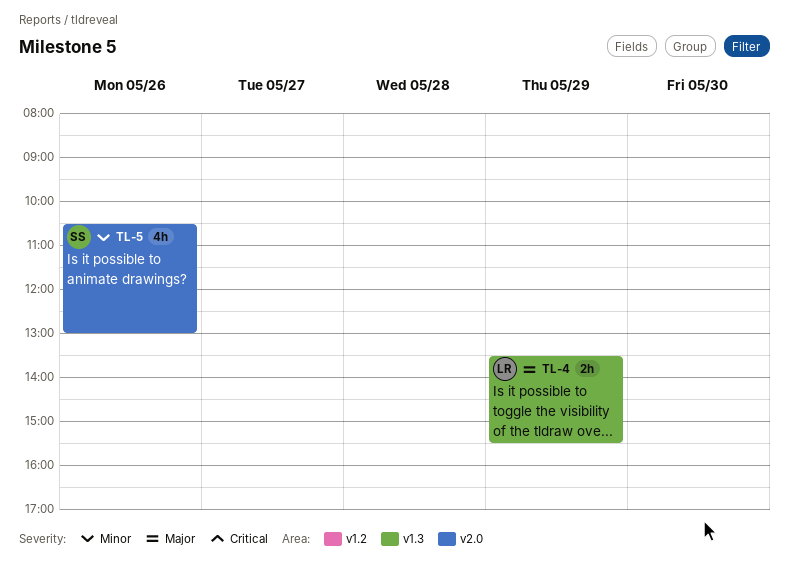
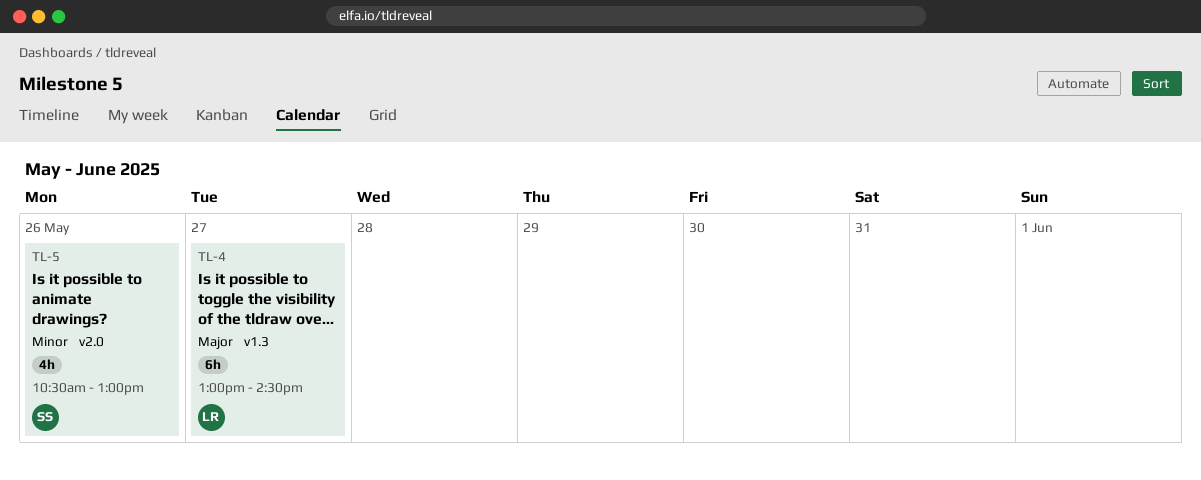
TL-4, estimate: 2h -> 6h
TL-4, day: May 29 -> May 27
TL-4, begins: 13:30 -> 13:00
TL-4, ends: 15:30 -> 14:30

